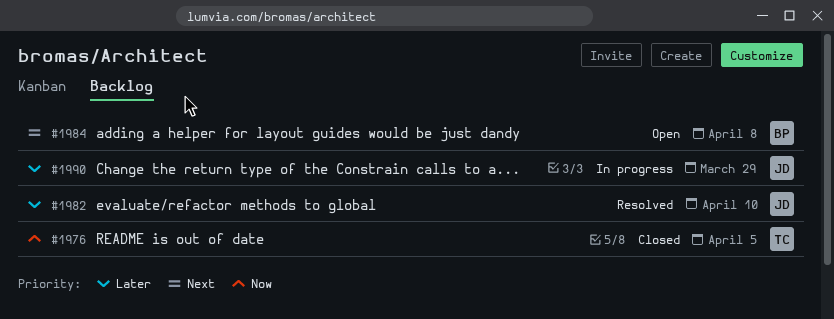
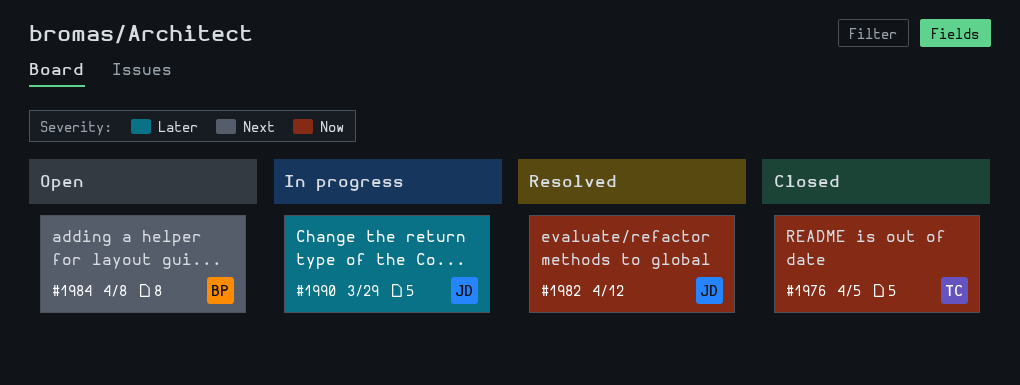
#1982, priority: Later -> Now
#1982, due: Apr 10 -> Apr 12

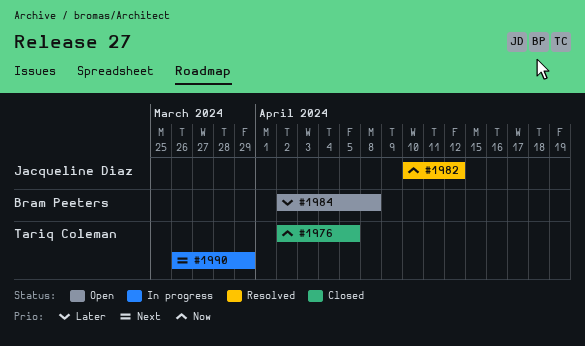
#1984, priority: Next -> Later
#1990, owner: Jacqueline Diaz -> Tariq Coleman
#1990, priority: Later -> Next

